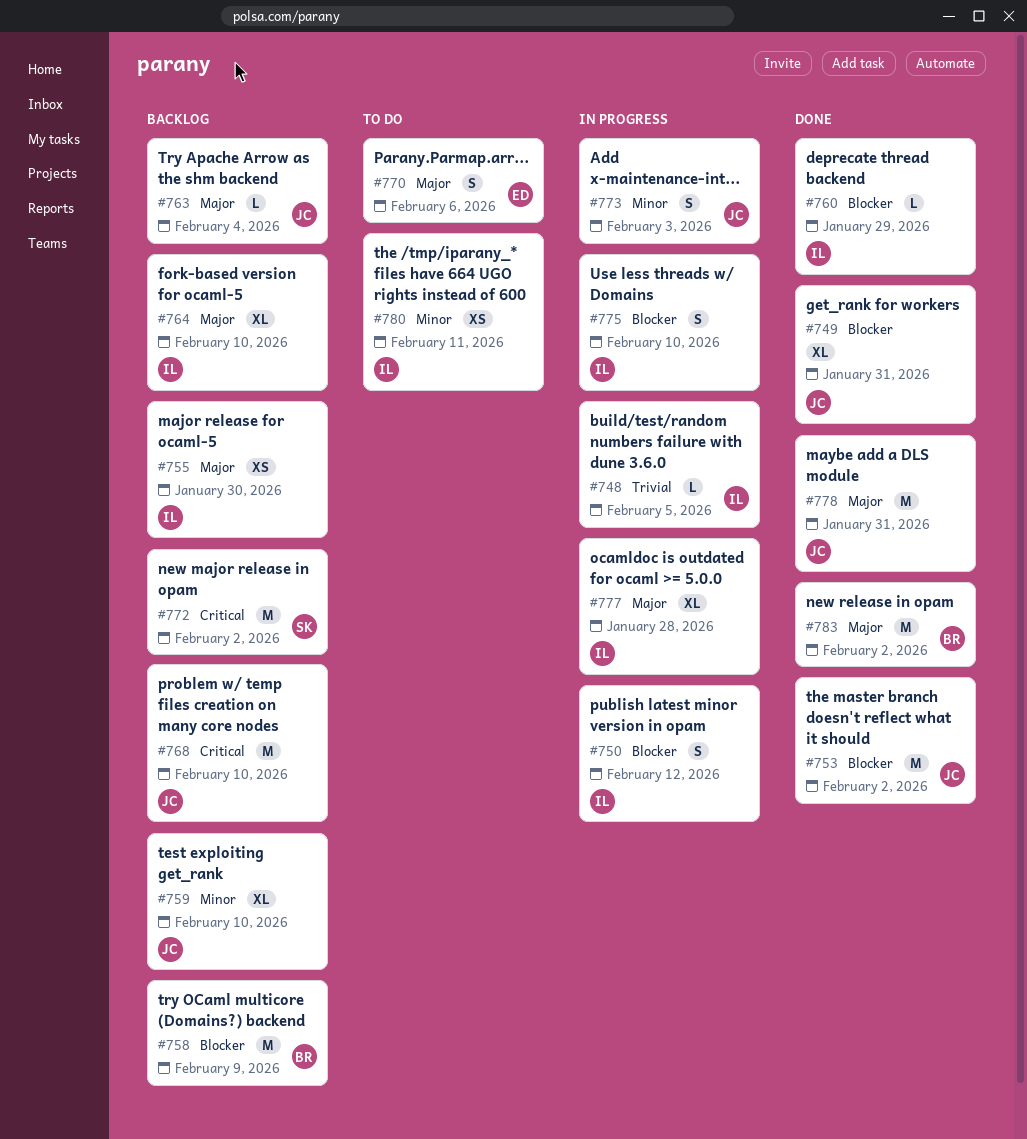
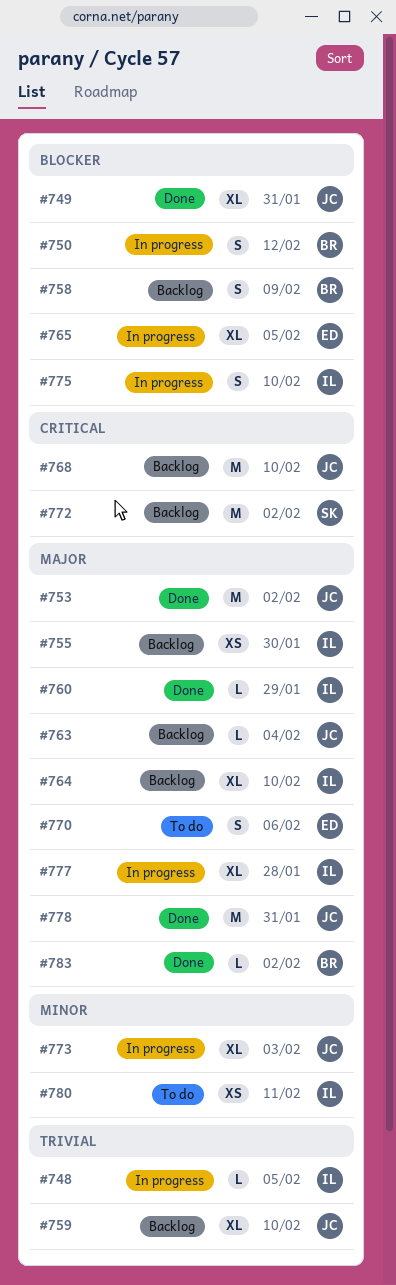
#750, owner: IL -> BR
#753, priority: Blocker -> Major
#758, estimate: M -> S
#759, priority: Minor -> Trivial
#760, priority: Blocker -> Major
#765: none -> present
#773, estimate: S -> XL
#783, estimate: M -> L

